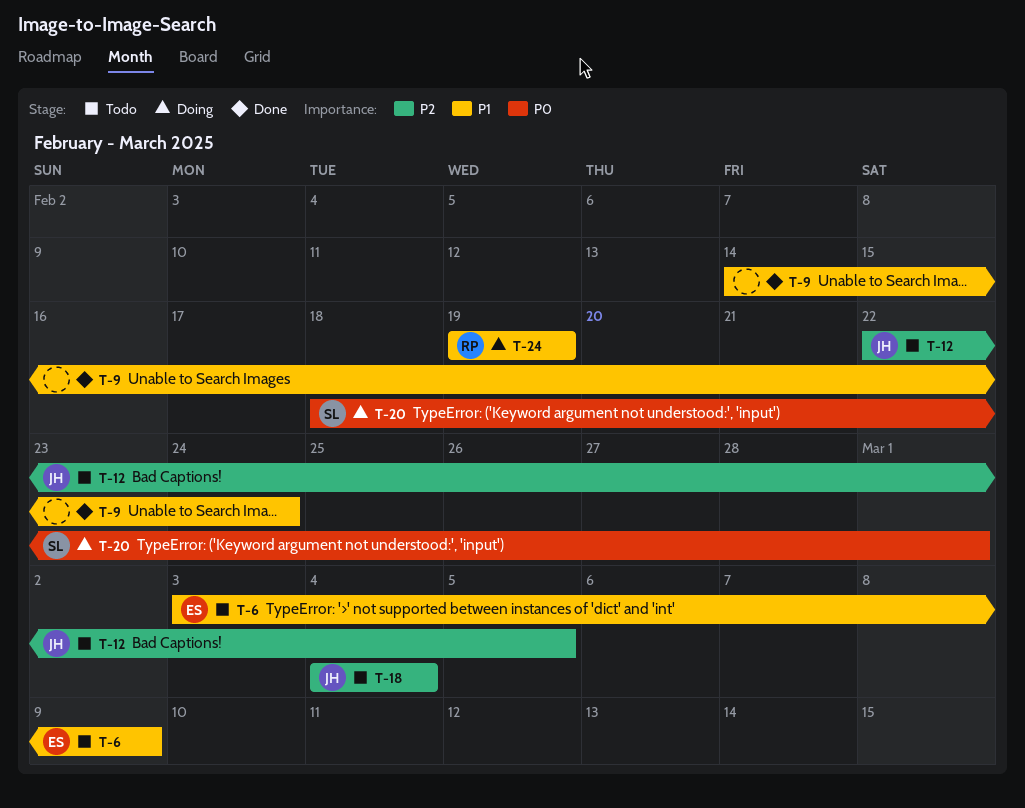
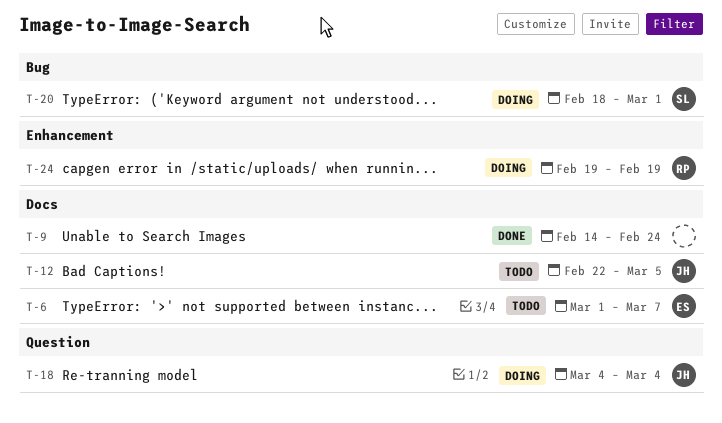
T-6, start: Mar 3 -> Mar 1
T-6, due: Mar 9 -> Mar 7
T-18, status: Todo -> Doing

